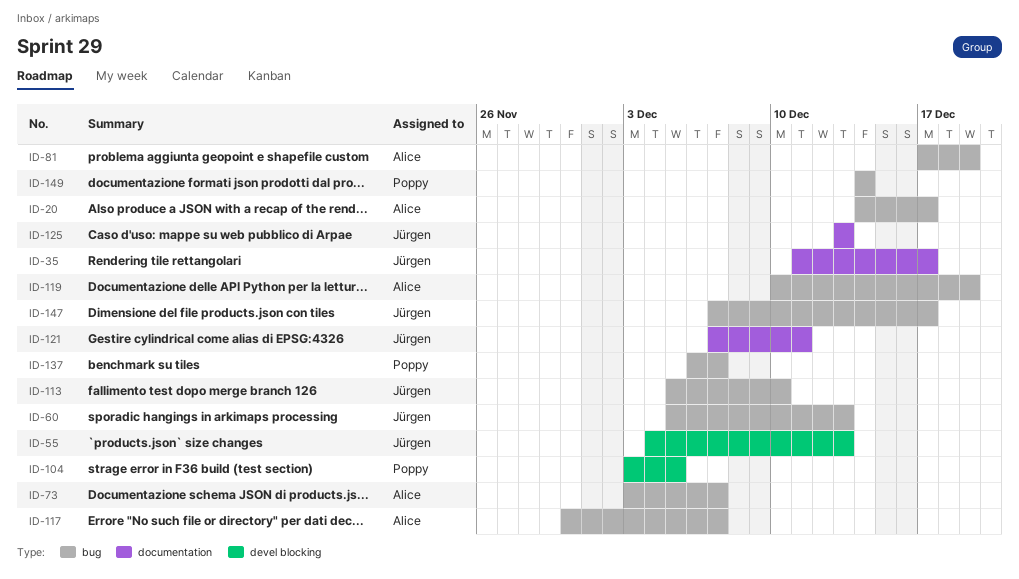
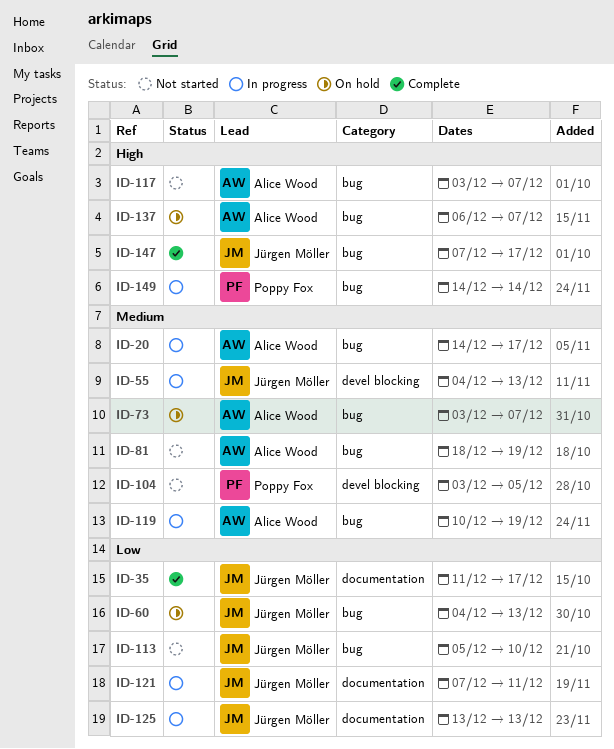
ID-60, start: Dec 5 -> Dec 4
ID-81, start: Dec 17 -> Dec 18
ID-117, start: Nov 30 -> Dec 3
ID-137, owner: Poppy Fox -> Alice Wood

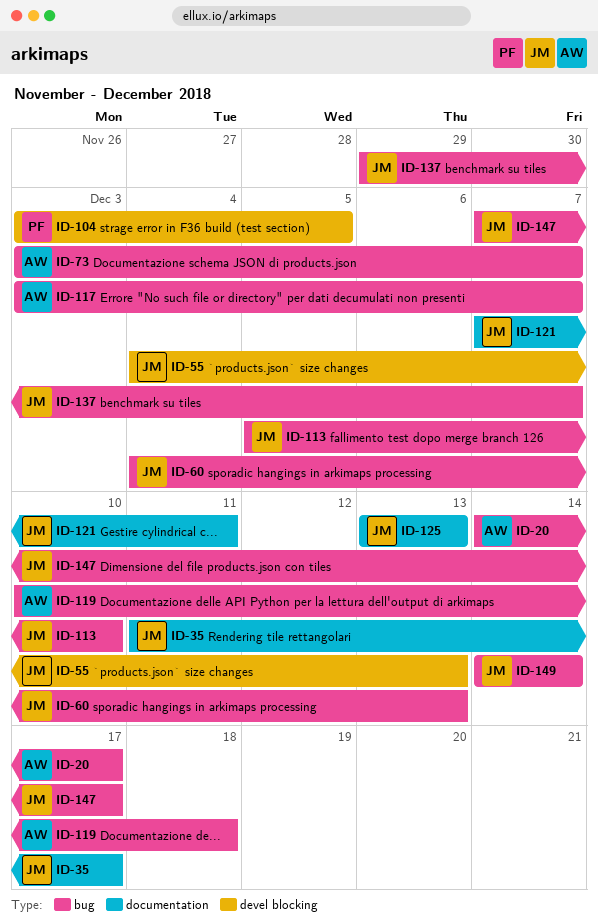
ID-81: present -> none
ID-119, due: Dec 19 -> Dec 18
ID-137, owner: Alice Wood -> Jürgen Möller
ID-137, start: Dec 6 -> Nov 29
ID-149, owner: Poppy Fox -> Jürgen Möller

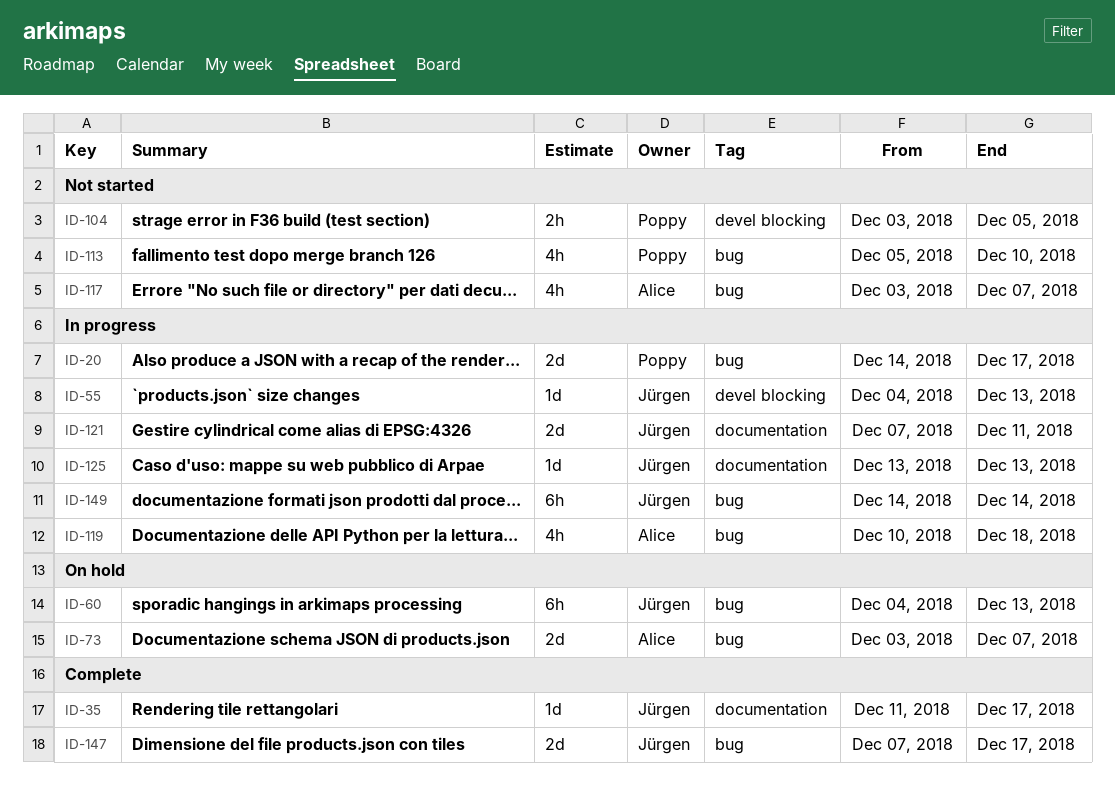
ID-20, owner: Alice -> Poppy
ID-113, owner: Jürgen -> Poppy
ID-137: present -> none

